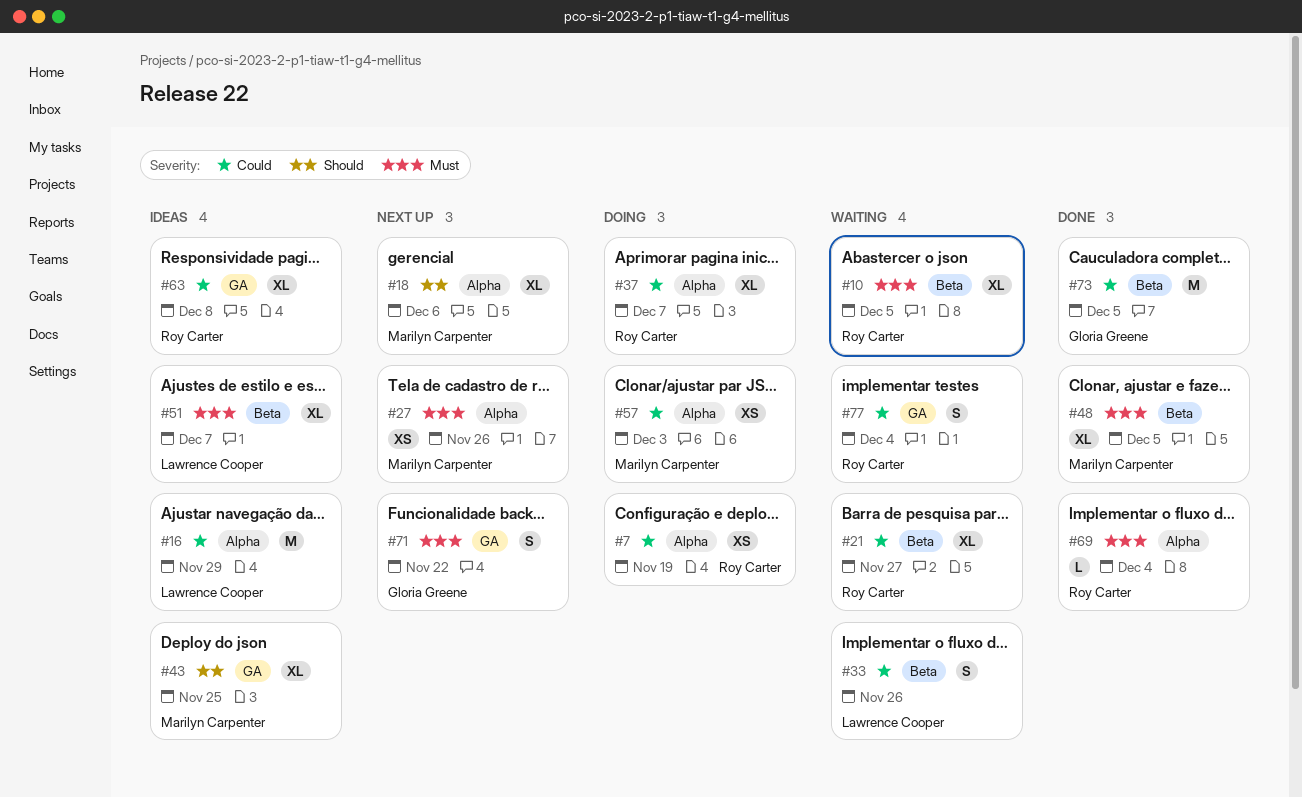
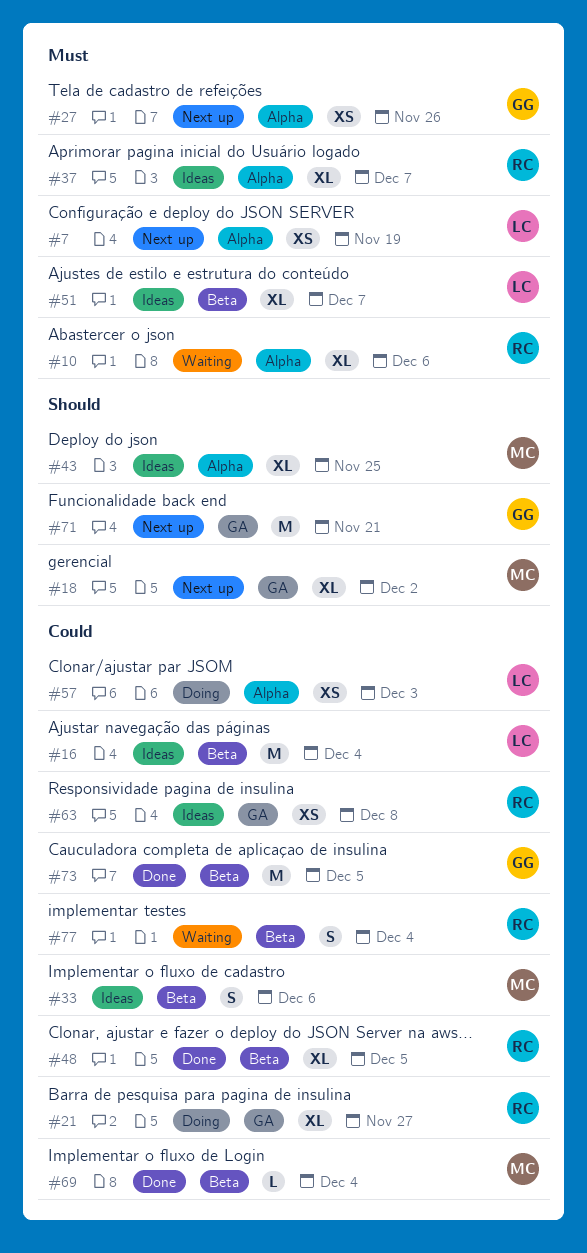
#7, status: Doing -> Next up
#7, owner: Roy Carter -> Lawrence Cooper
#7, priority: Could -> Must
#10, label: Beta -> Alpha
#10, due: Dec 5 -> Dec 6
#16, label: Alpha -> Beta
#16, due: Nov 29 -> Dec 4
#18, label: Alpha -> GA
#18, due: Dec 6 -> Dec 2
#21, status: Waiting -> Doing
#21, label: Beta -> GA
#27, owner: Marilyn Carpenter -> Gloria Greene
#33, status: Waiting -> Ideas
#33, owner: Lawrence Cooper -> Marilyn Carpenter
#33, due: Nov 26 -> Dec 6
#37, status: Doing -> Ideas
#37, priority: Could -> Must
#43, label: GA -> Alpha
#48, owner: Marilyn Carpenter -> Roy Carter
#48, priority: Must -> Could
#57, owner: Marilyn Carpenter -> Lawrence Cooper
#63, estimate: XL -> XS
#69, owner: Roy Carter -> Marilyn Carpenter
#69, priority: Must -> Could
#69, label: Alpha -> Beta
#71, priority: Must -> Should
#71, estimate: S -> M
#71, due: Nov 22 -> Nov 21
#77, label: GA -> Beta

